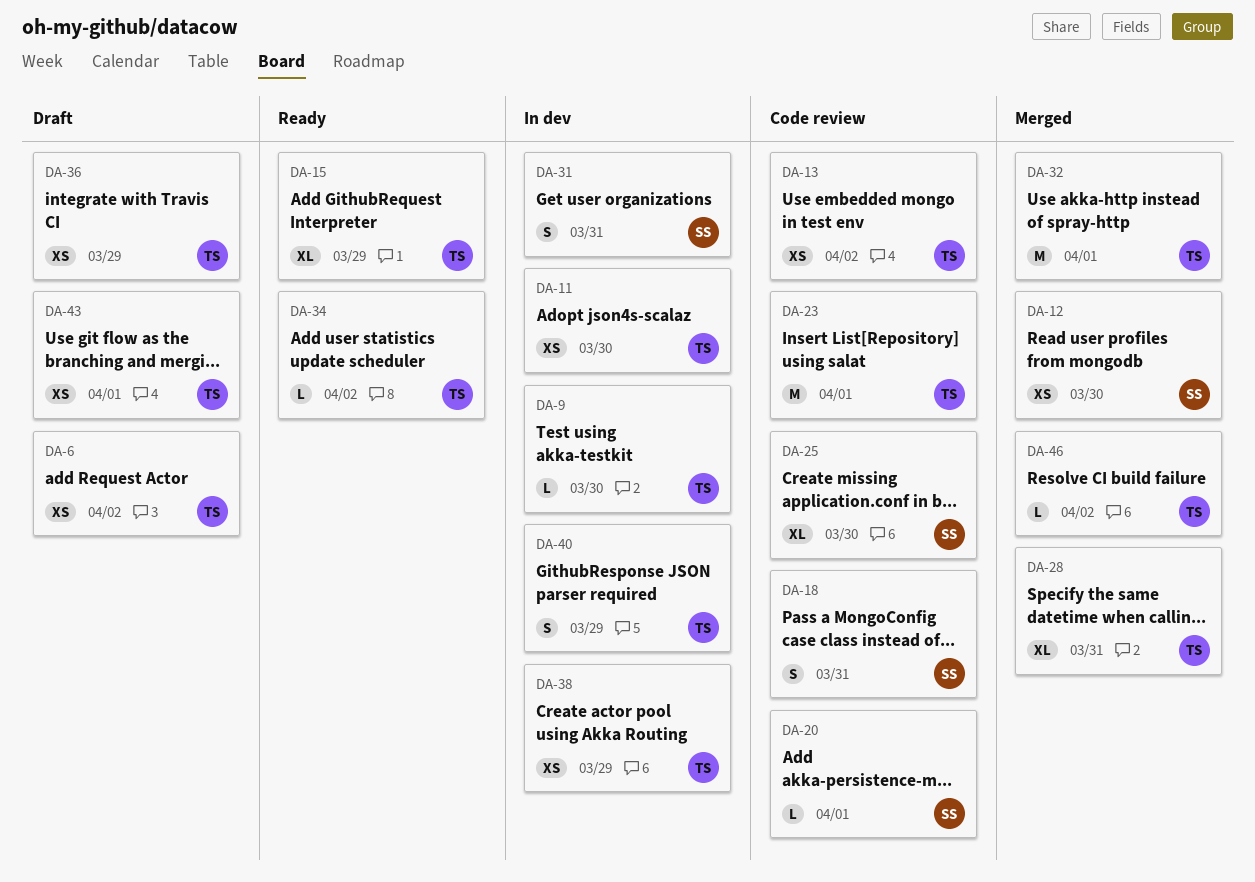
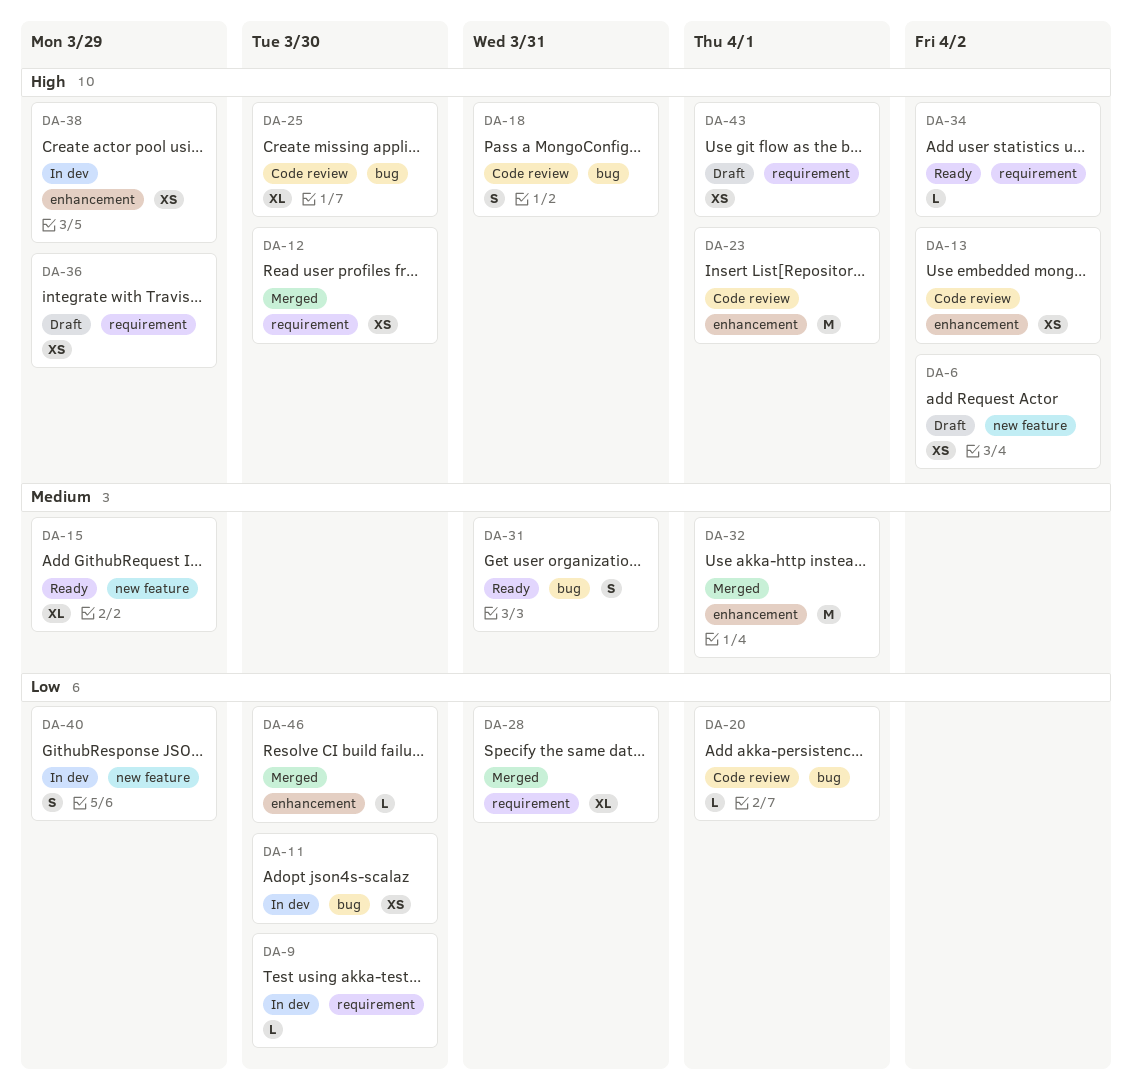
DA-31, status: In dev -> Ready
DA-46, due: Apr 2 -> Mar 30

